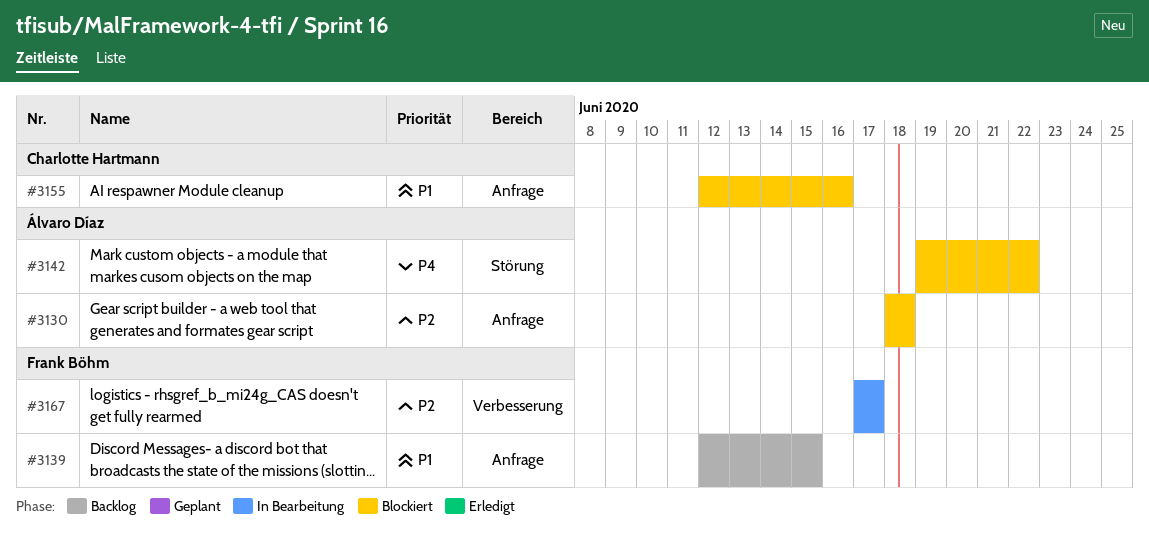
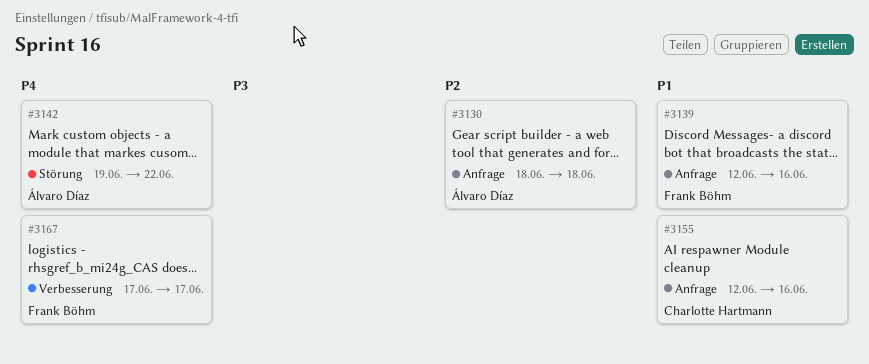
#3139, due: Jun 15 -> Jun 16
#3167, priority: P2 -> P4

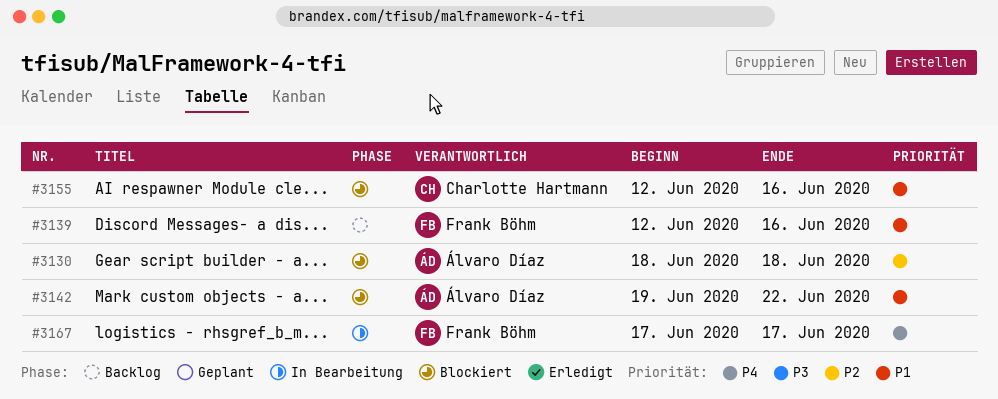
#3142, priority: P4 -> P1

